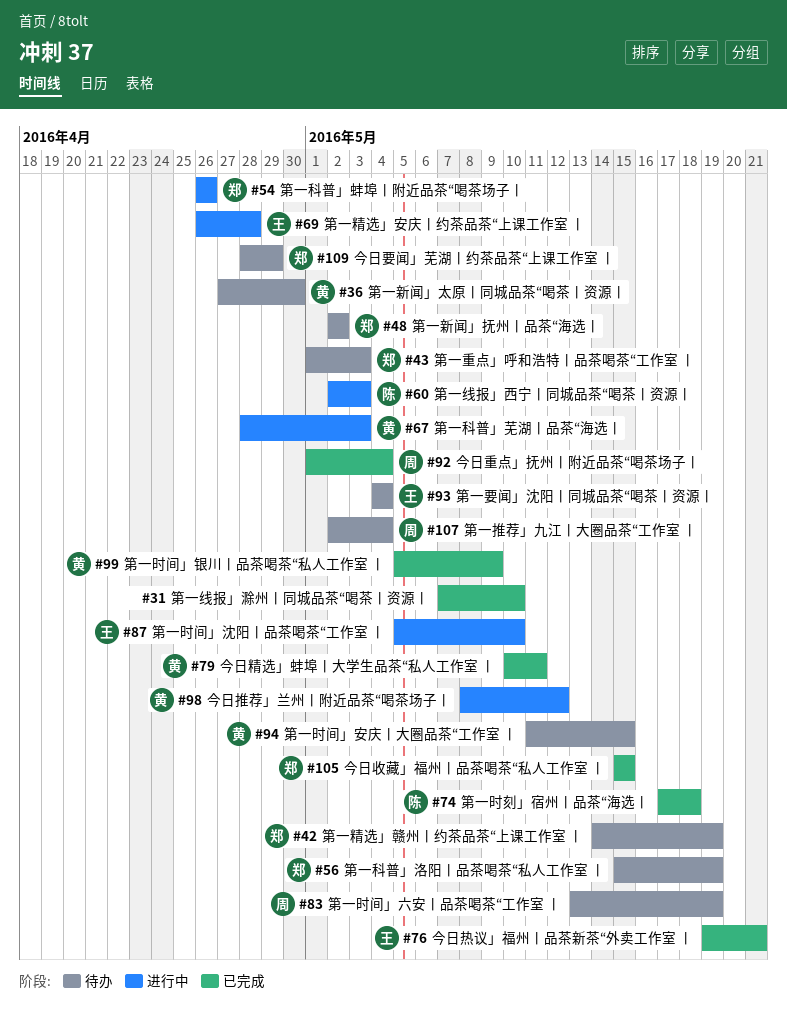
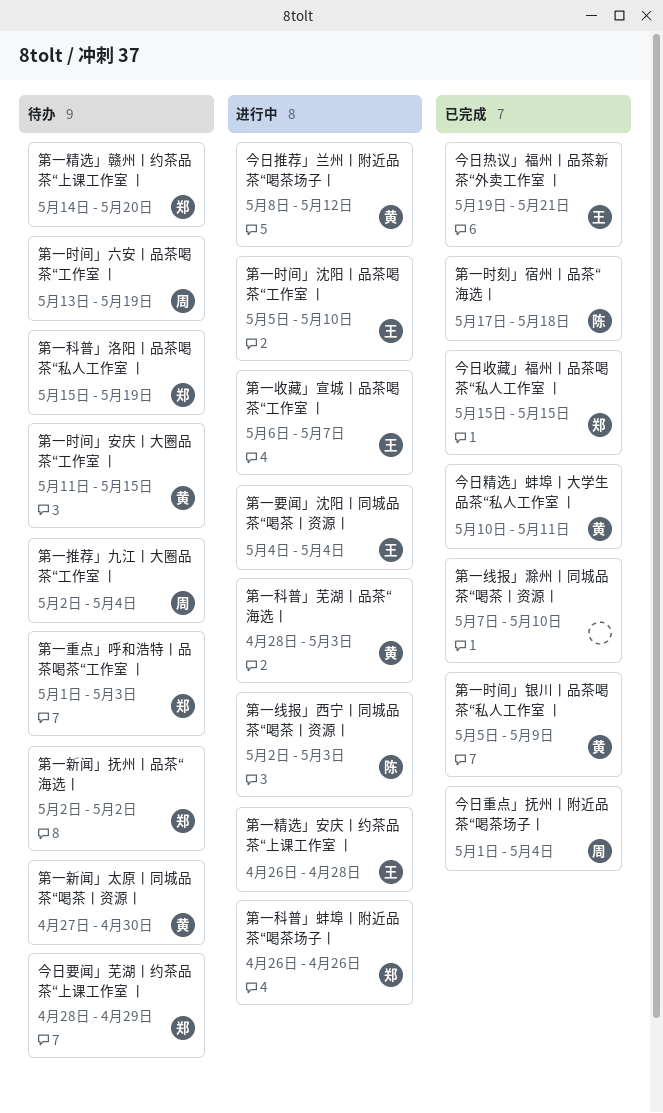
第一收藏」宣城丨品茶喝茶“工作室 丨: none -> present
第一精选」赣州丨约茶品茶“上课工作室 丨, due: May 19 -> May 20
第一要闻」沈阳丨同城品茶“喝茶丨资源丨, status: 待办 -> 进行中

